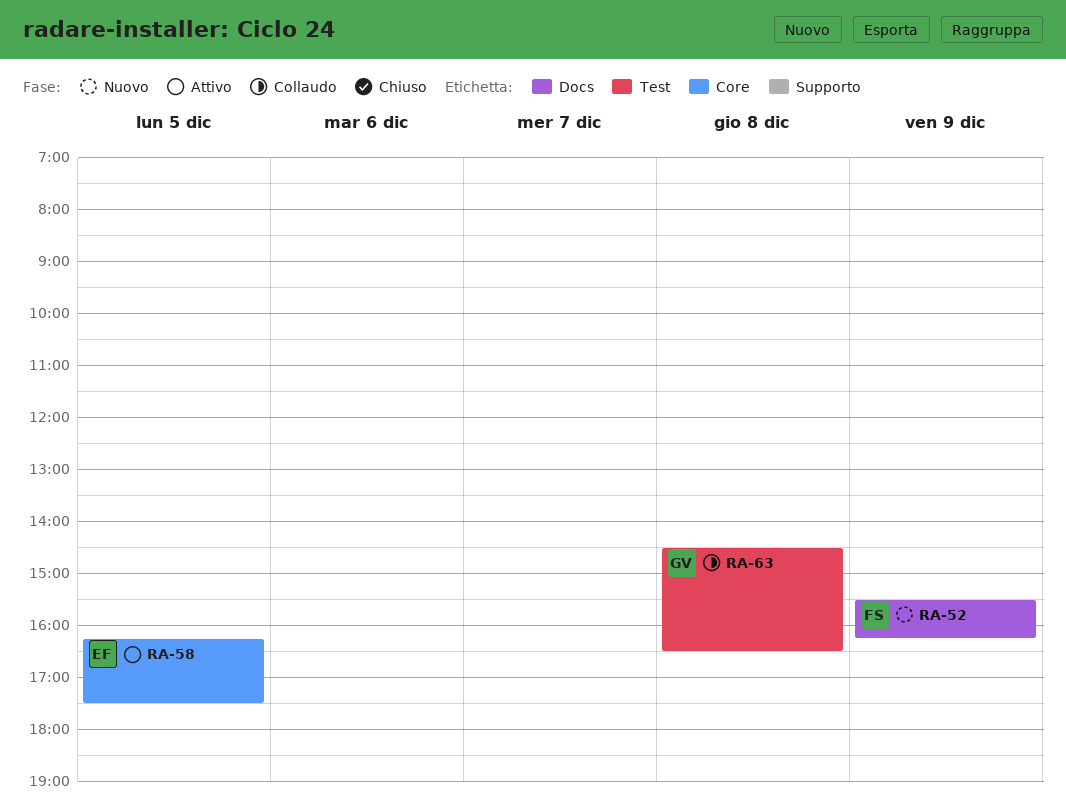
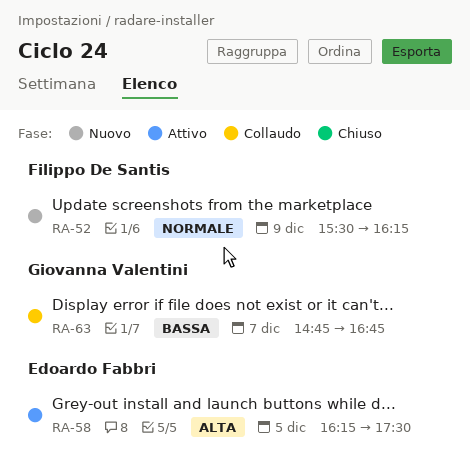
RA-63, day: Dec 8 -> Dec 7
RA-63, begins: 14:30 -> 14:45
RA-63, ends: 16:30 -> 16:45

